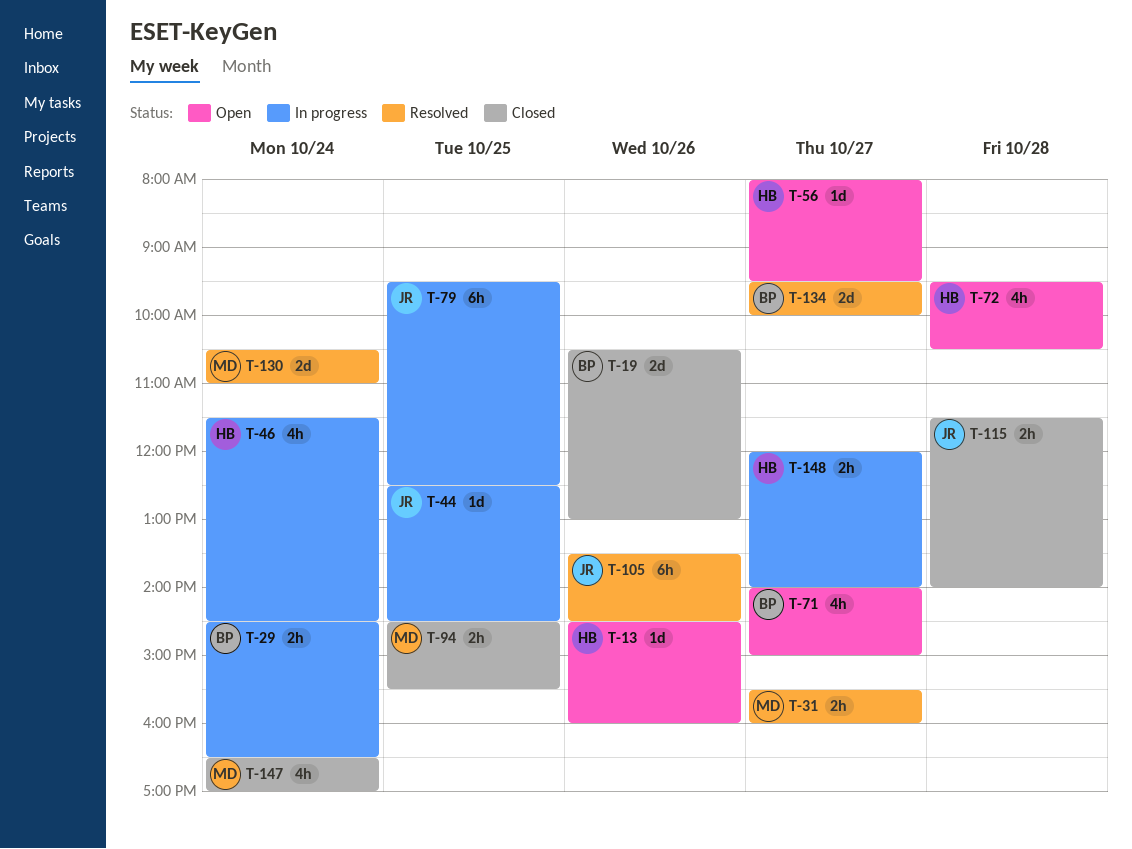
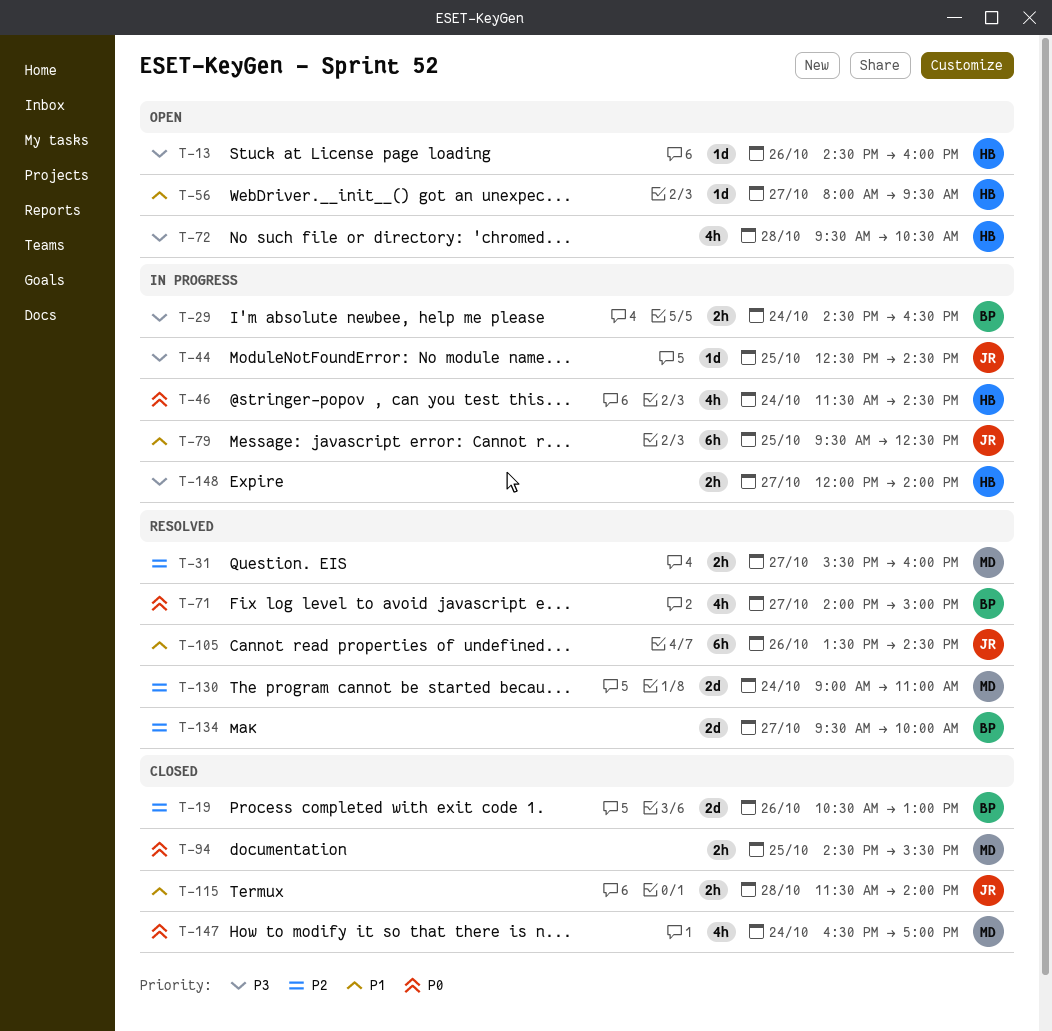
T-71, status: Open -> Resolved
T-130, begins: 10:30 -> 09:00

